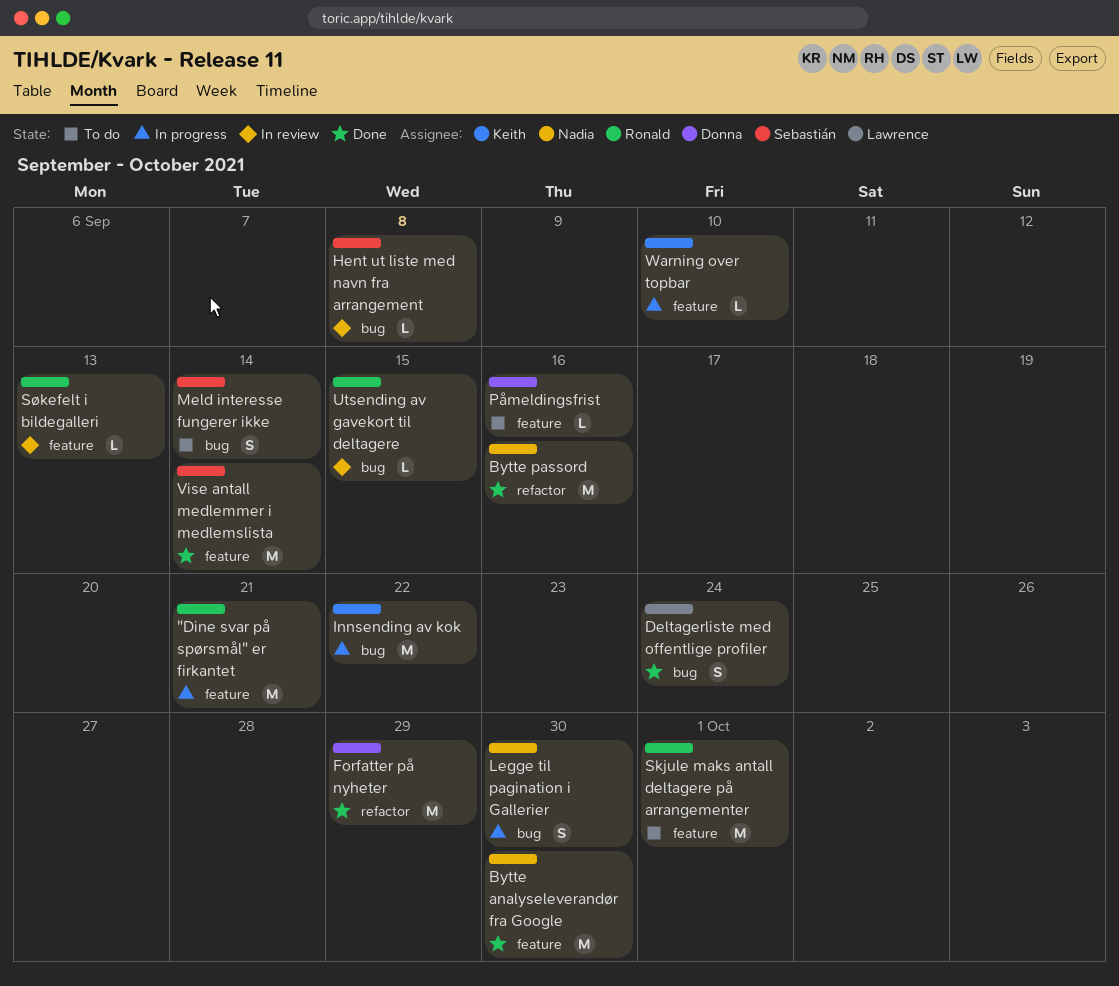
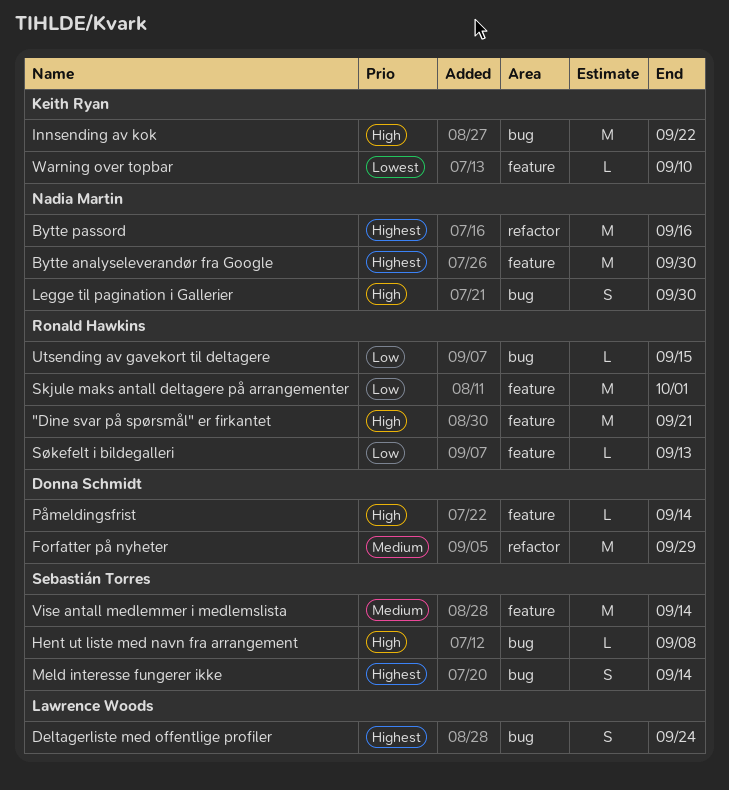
Påmeldingsfrist, due: Sep 16 -> Sep 14

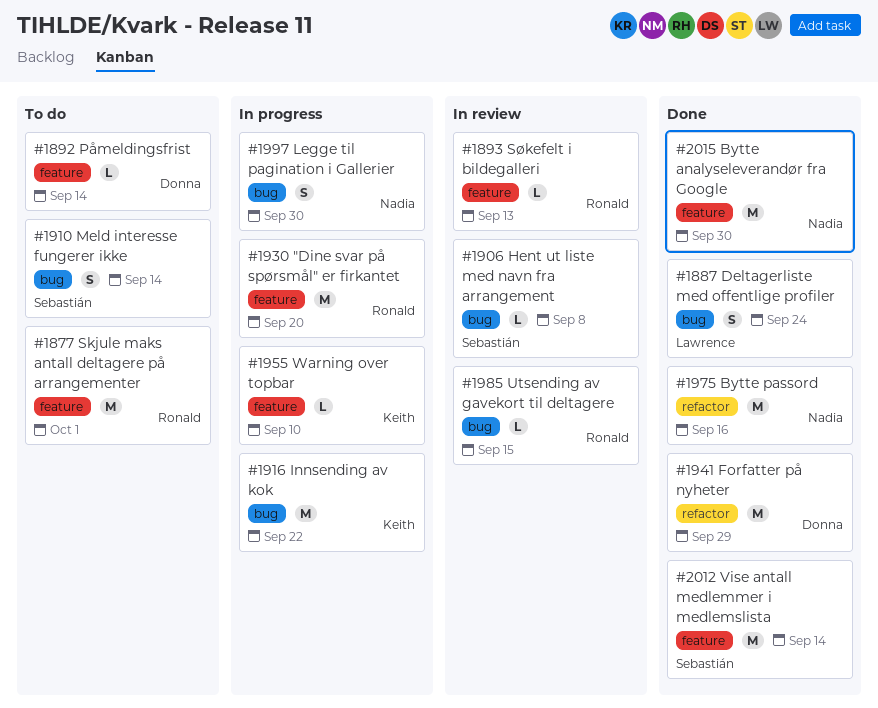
"Dine svar på spørsmål" er firkantet, due: Sep 21 -> Sep 20

